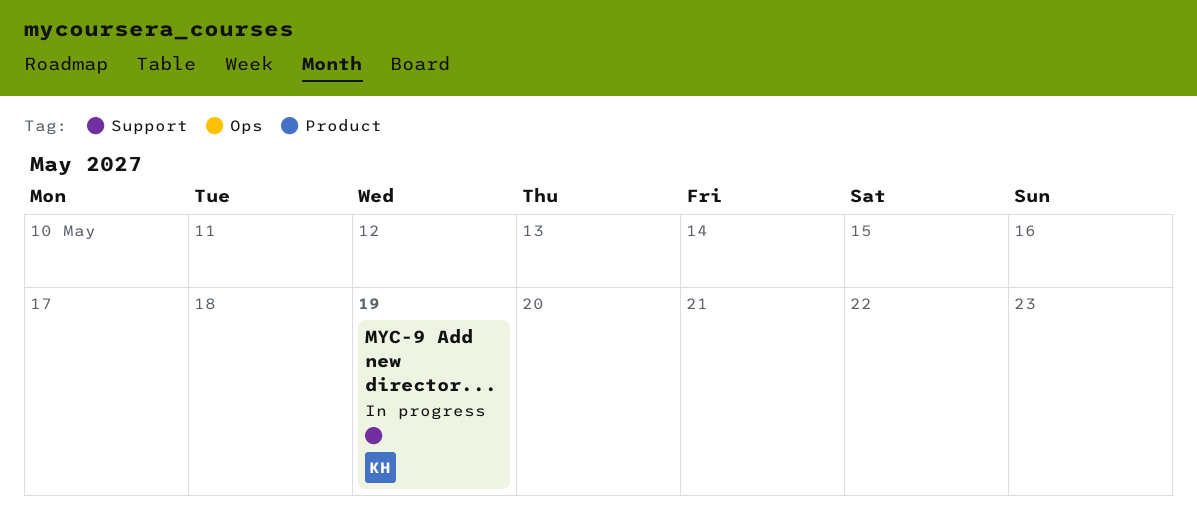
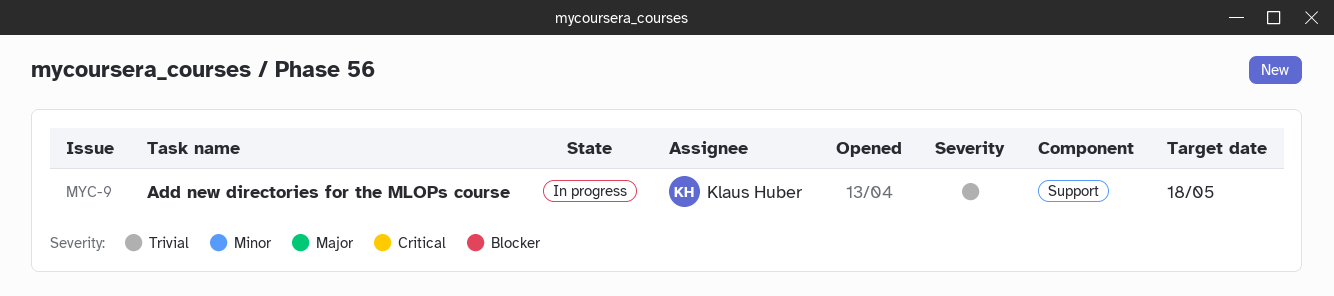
MYC-9, due: May 19 -> May 18

